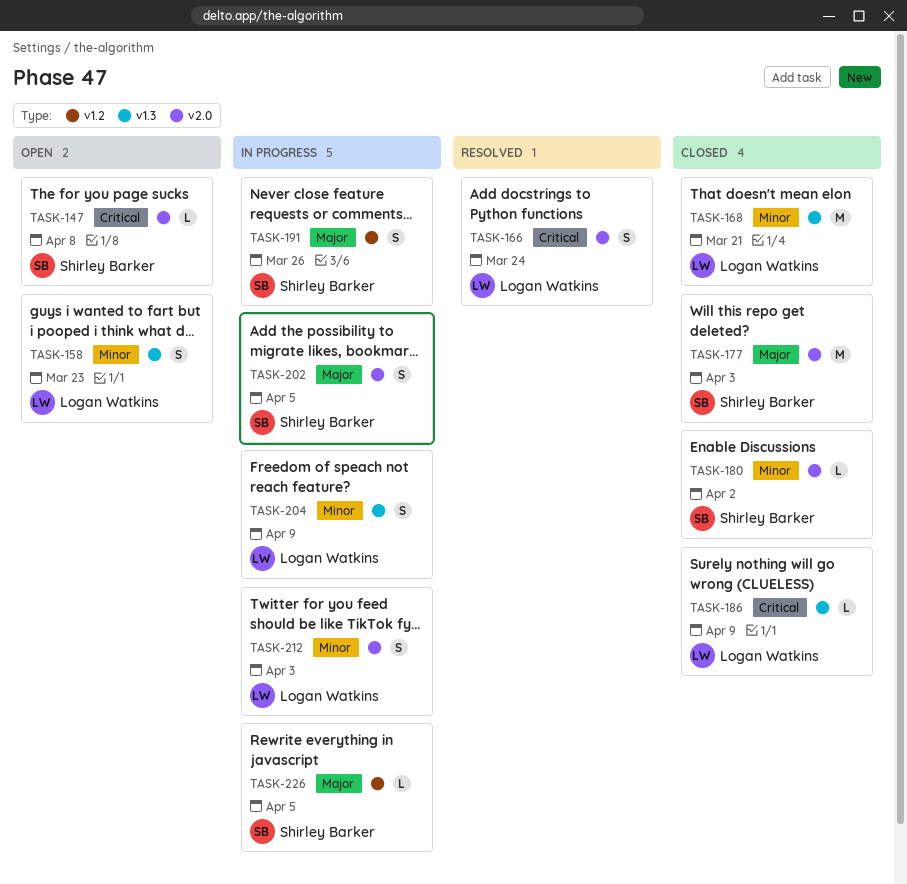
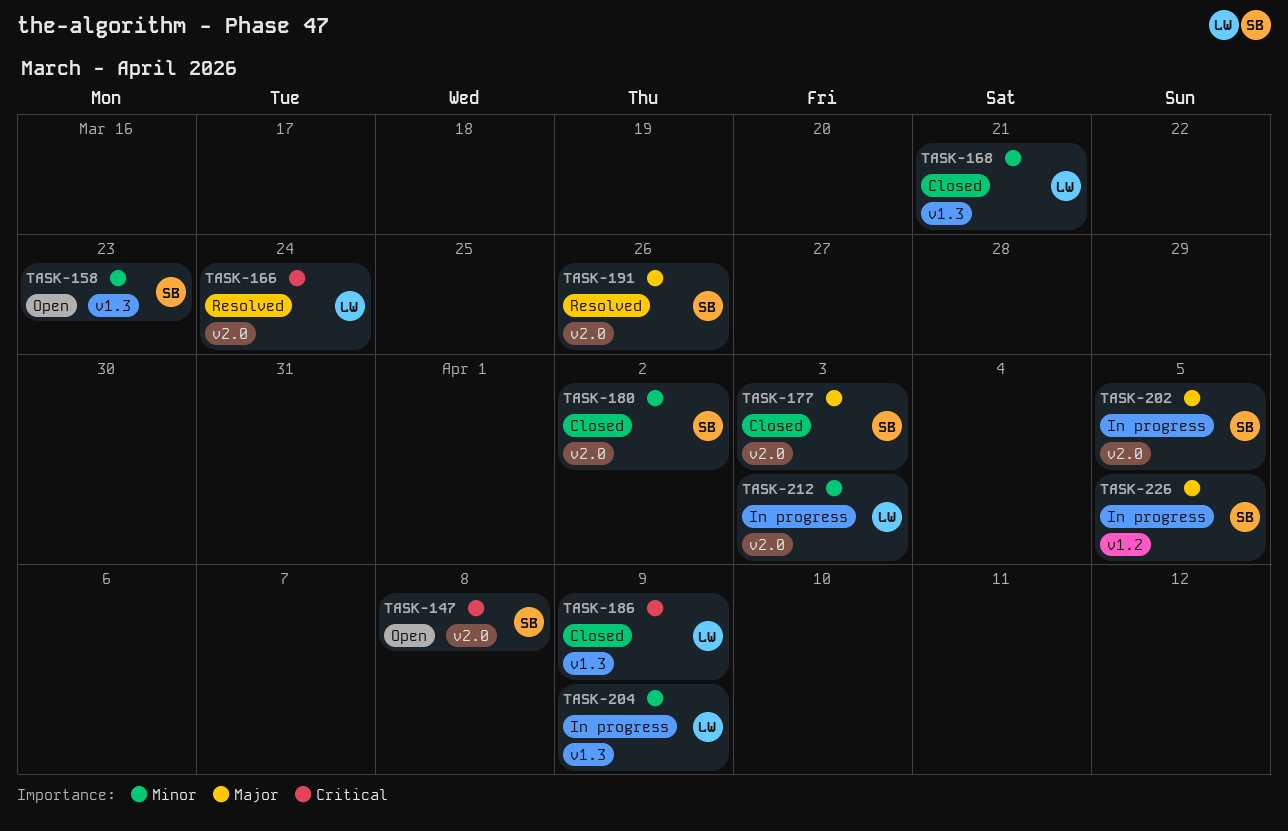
TASK-158, owner: Logan Watkins -> Shirley Barker
TASK-191, status: In progress -> Resolved
TASK-191, label: v1.2 -> v2.0

